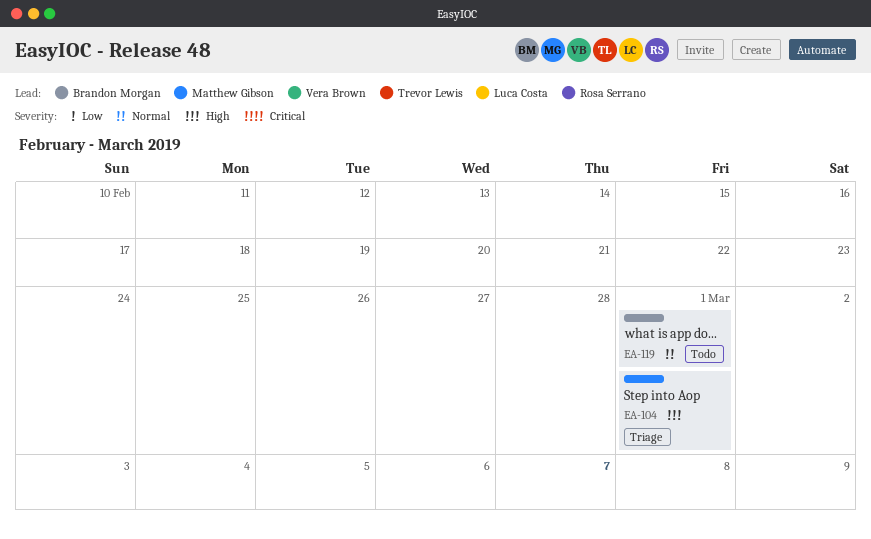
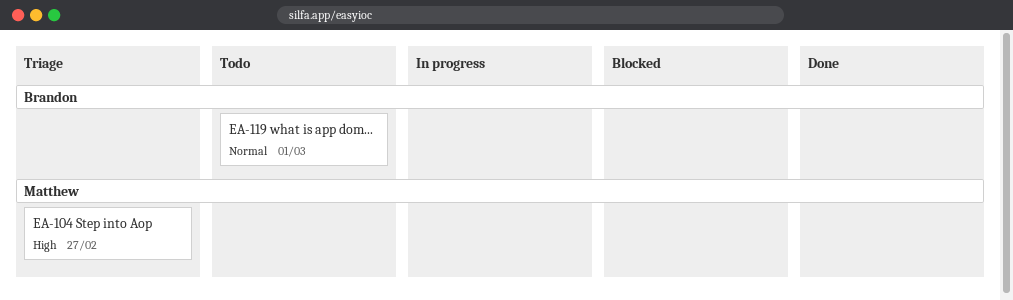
EA-104, due: Mar 1 -> Feb 27

